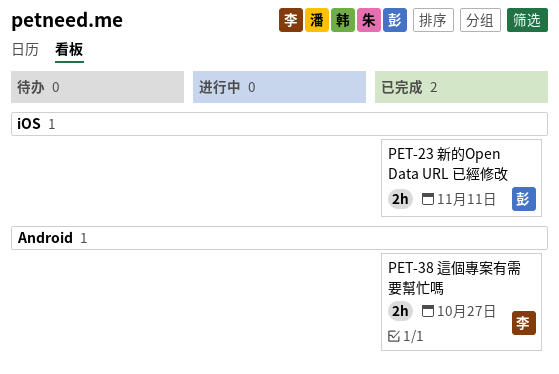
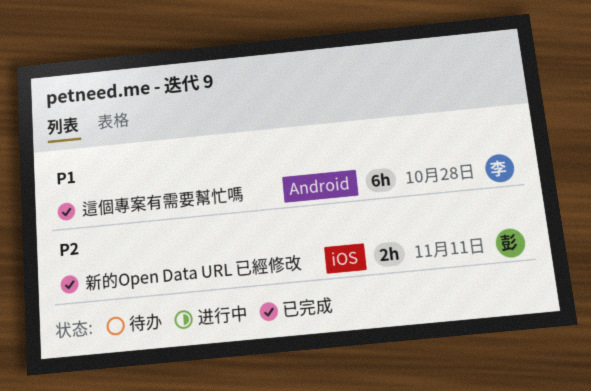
這個專案有需要幫忙嗎, estimate: 2h -> 6h
這個專案有需要幫忙嗎, due: Oct 27 -> Oct 28

